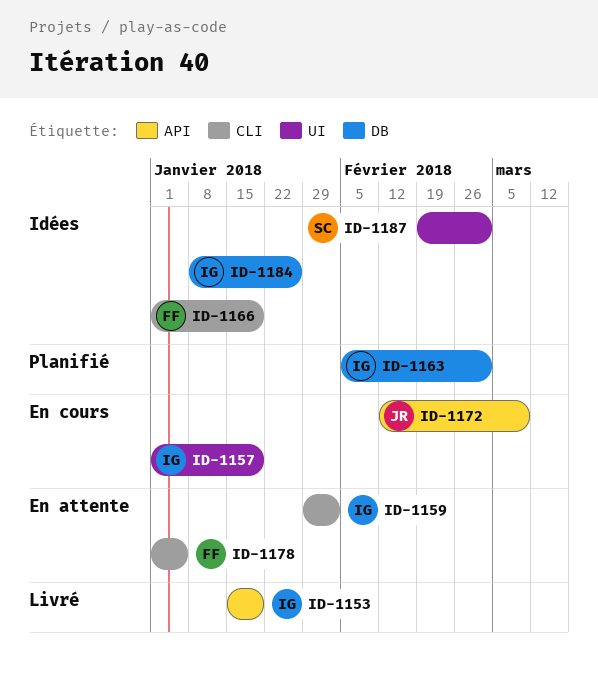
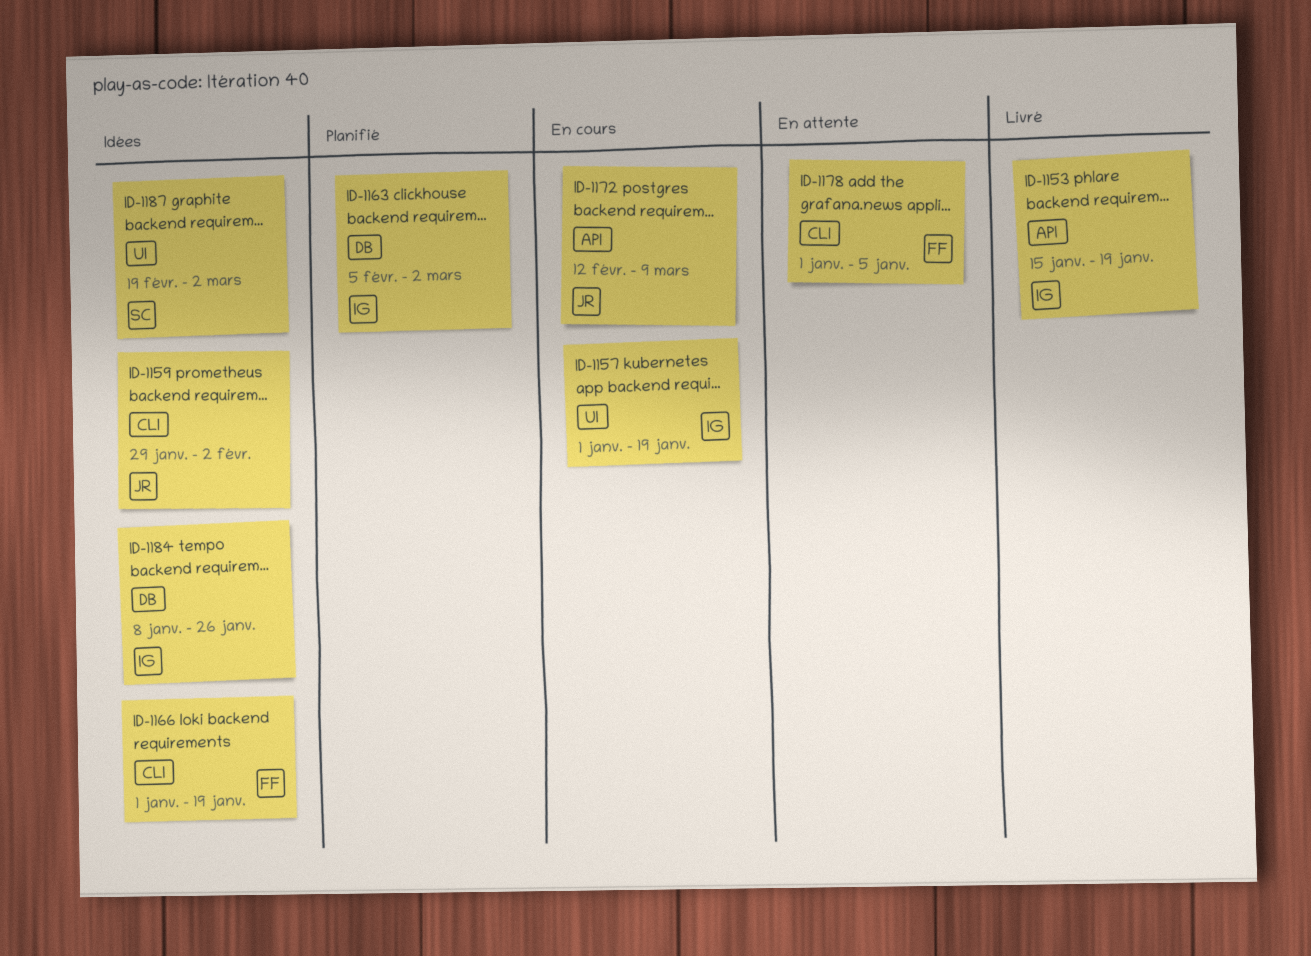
ID-1159, status: En attente -> Idées
ID-1159, owner: IG -> JR

